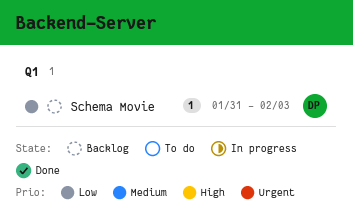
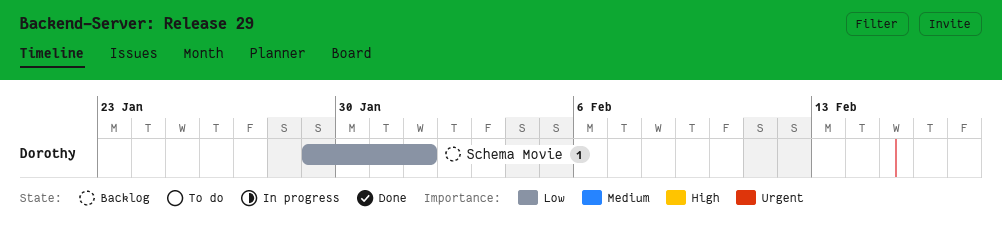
Schema Movie, start: Jan 31 -> Jan 29
Schema Movie, due: Feb 3 -> Feb 1

